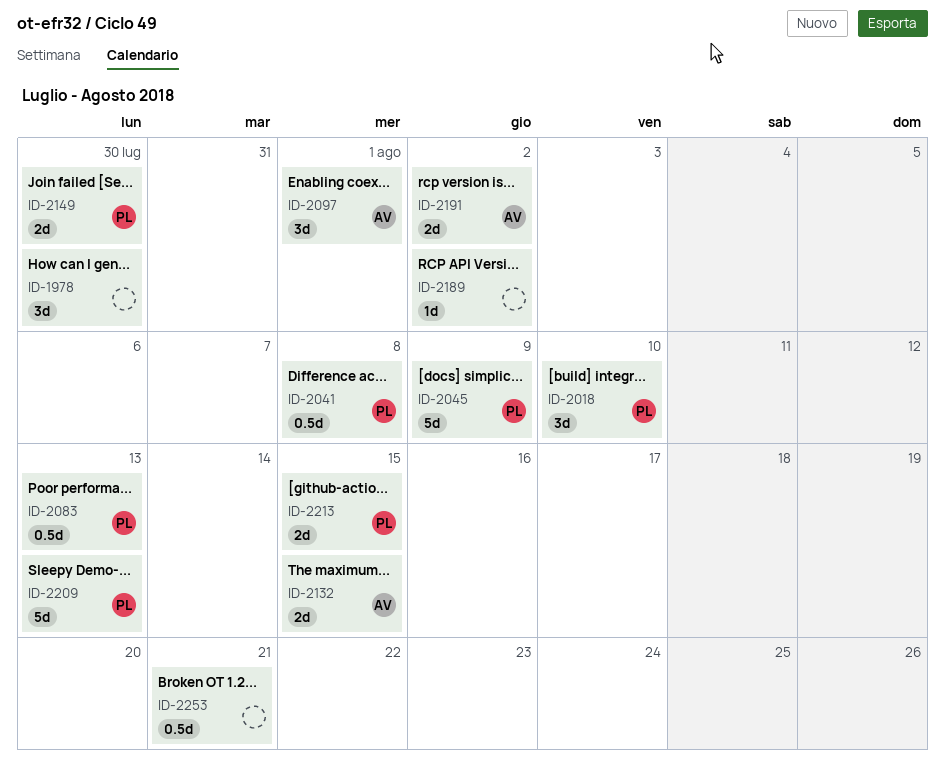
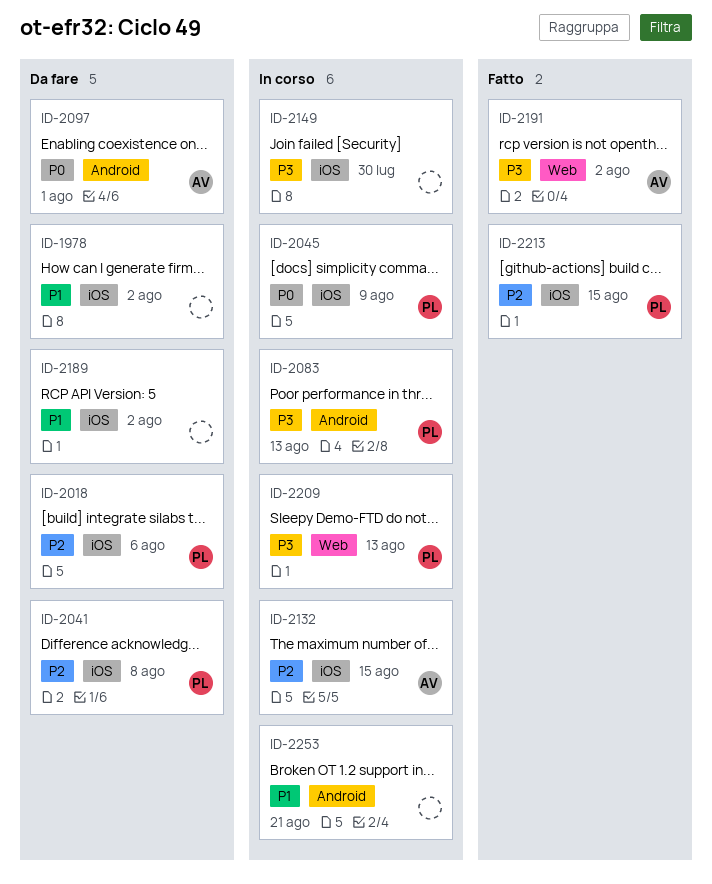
ID-1978, due: Jul 30 -> Aug 2
ID-2018, due: Aug 10 -> Aug 6
ID-2149, owner: PL -> none

